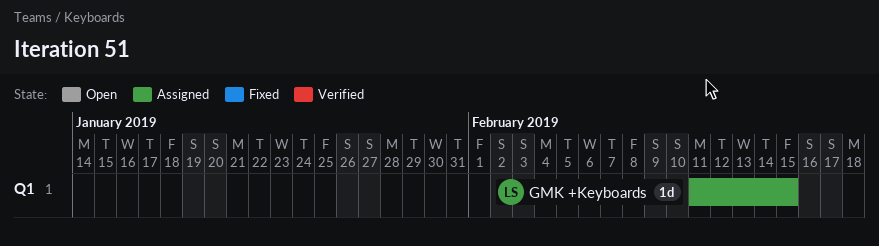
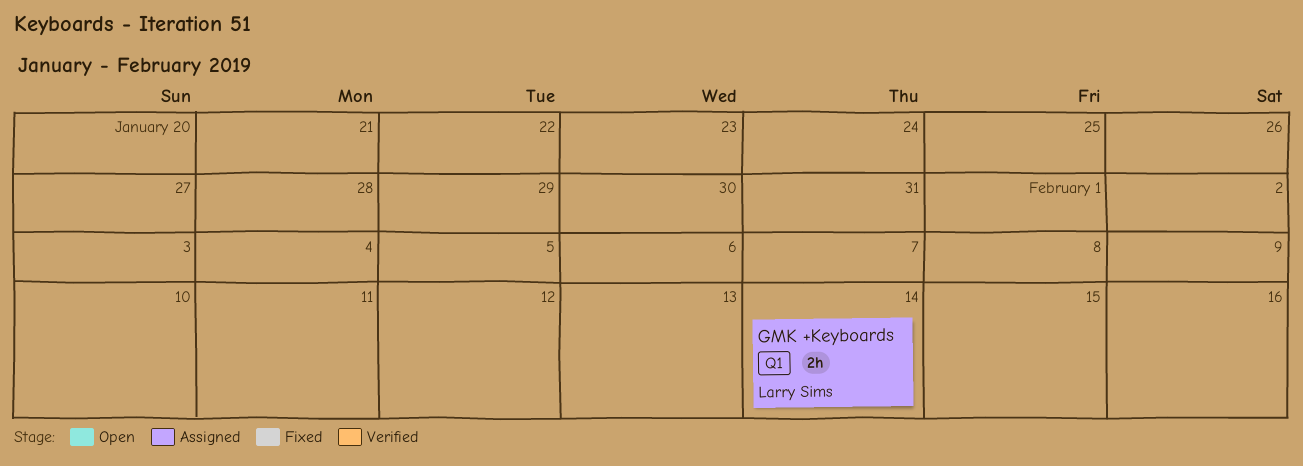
GMK +Keyboards, estimate: 1d -> 2h
GMK +Keyboards, due: Feb 15 -> Feb 14

